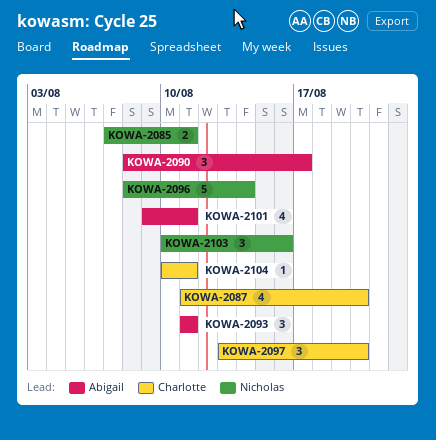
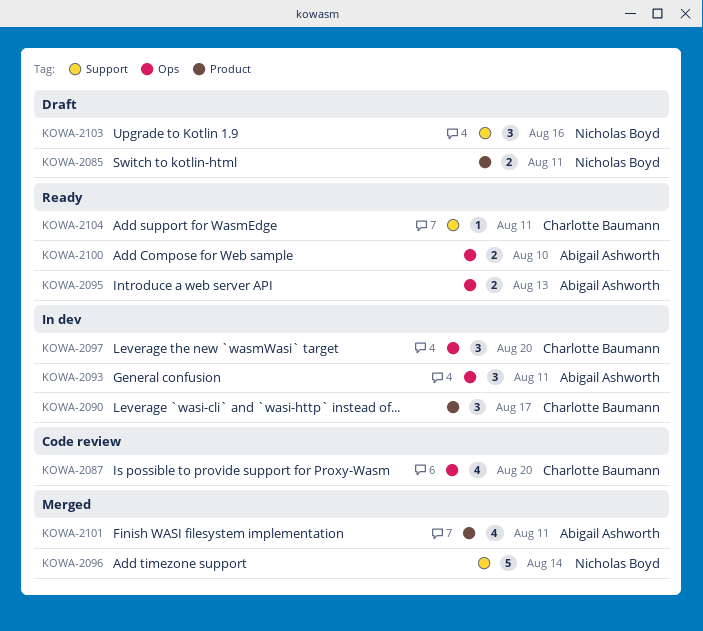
KOWA-2090, owner: Abigail Ashworth -> Charlotte Baumann
KOWA-2095: none -> present
KOWA-2100: none -> present

